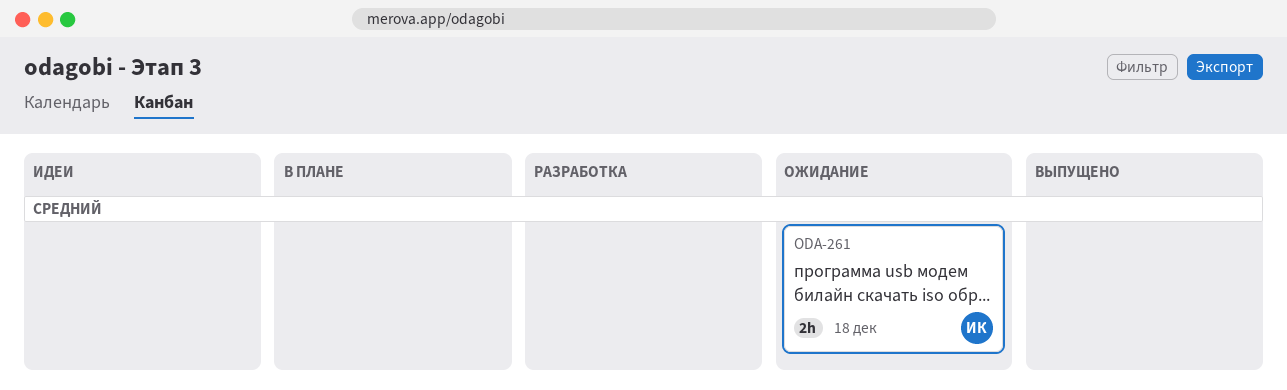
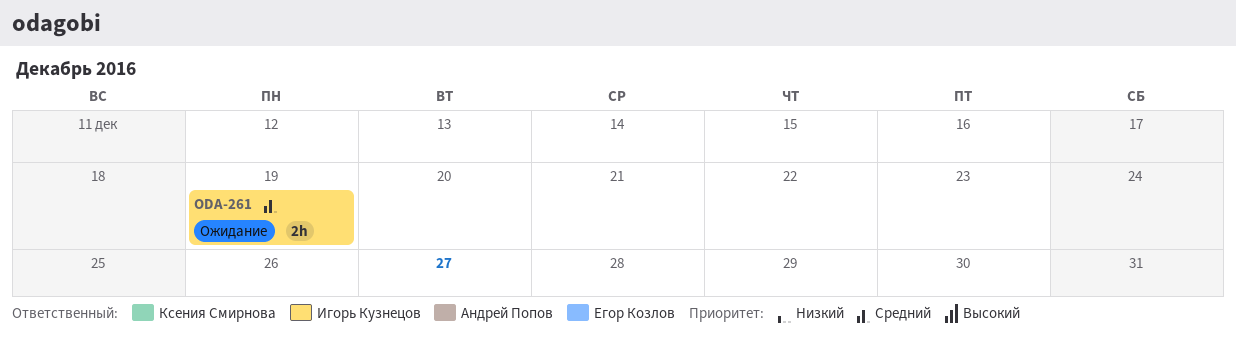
ODA-261, due: Dec 18 -> Dec 19

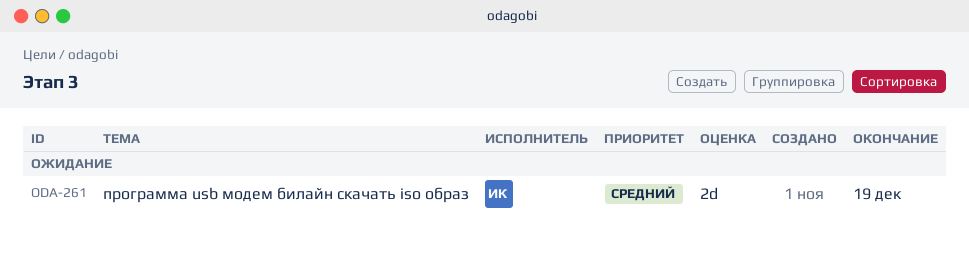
ODA-261, estimate: 2h -> 2d

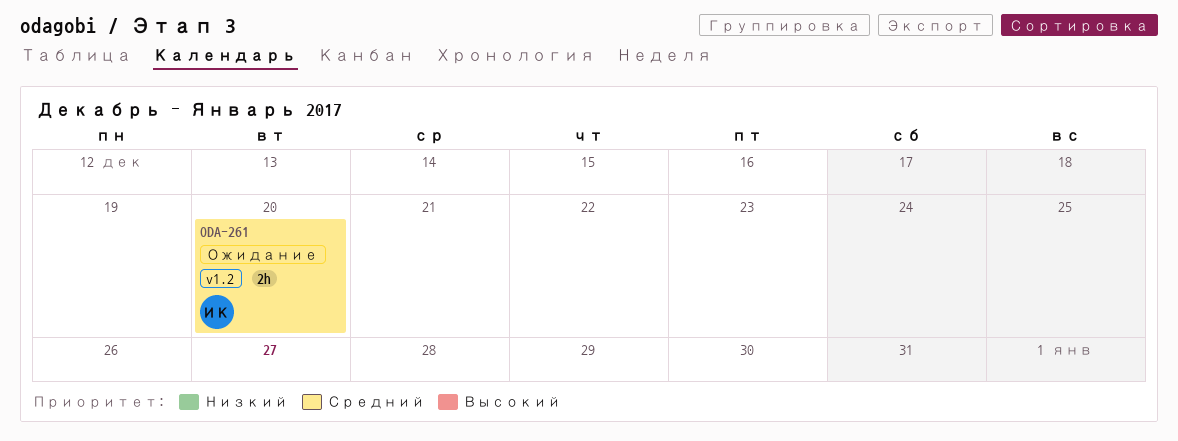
ODA-261, estimate: 2d -> 2h
ODA-261, due: Dec 19 -> Dec 20

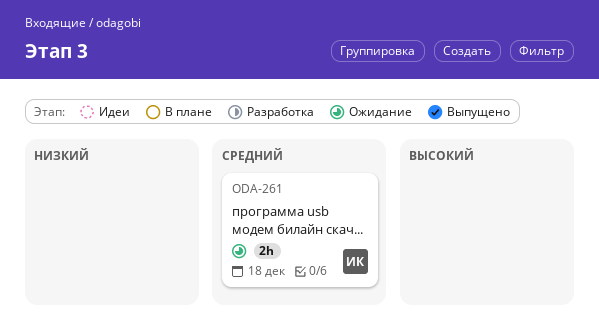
ODA-261, due: Dec 20 -> Dec 18

